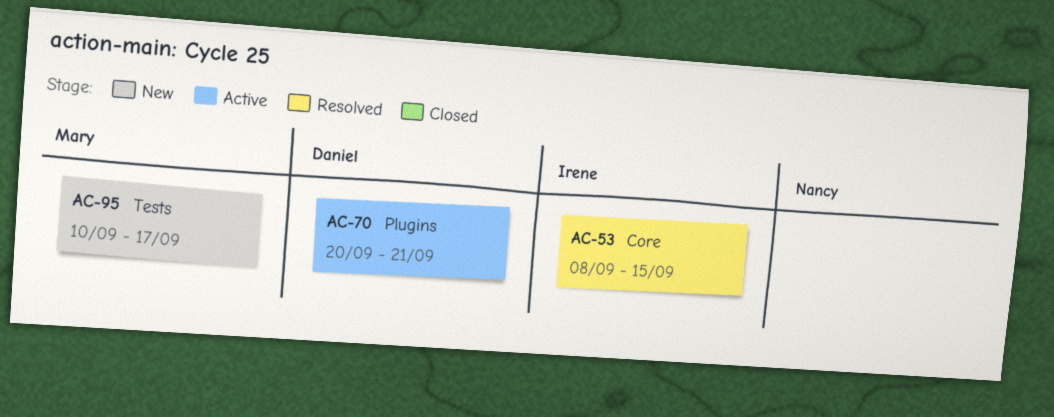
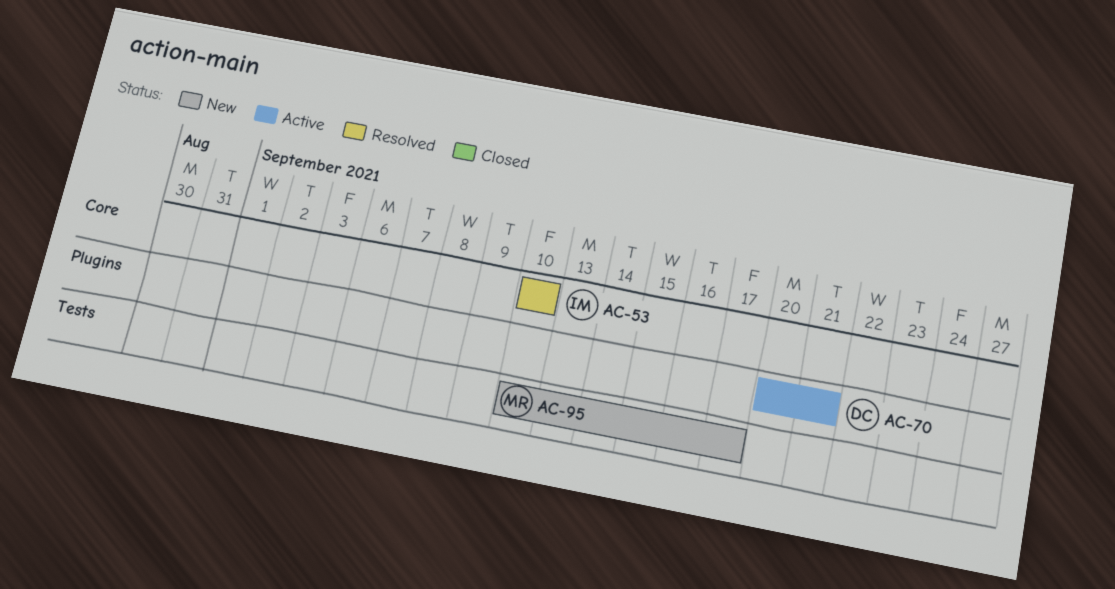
AC-53, start: Sep 8 -> Sep 10
AC-53, due: Sep 15 -> Sep 10

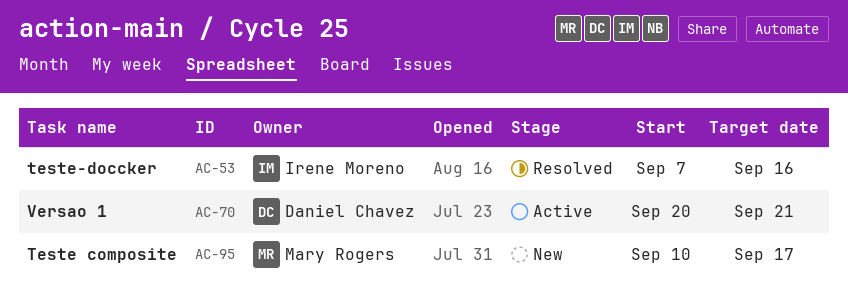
AC-53, start: Sep 10 -> Sep 7
AC-53, due: Sep 10 -> Sep 16

